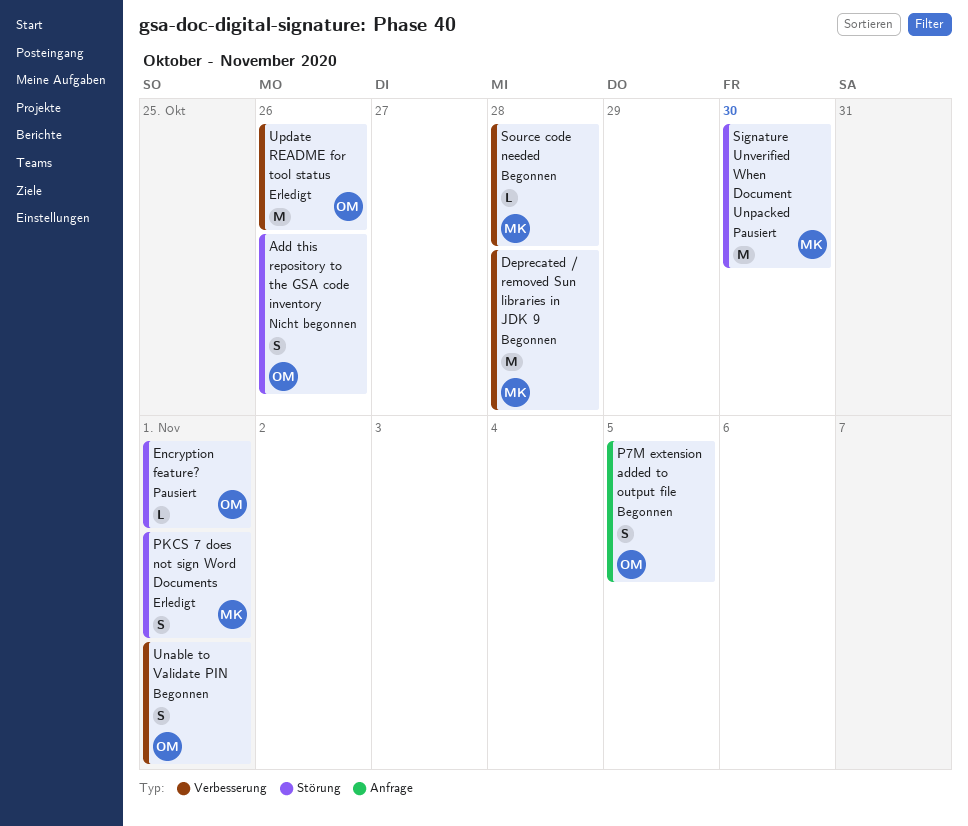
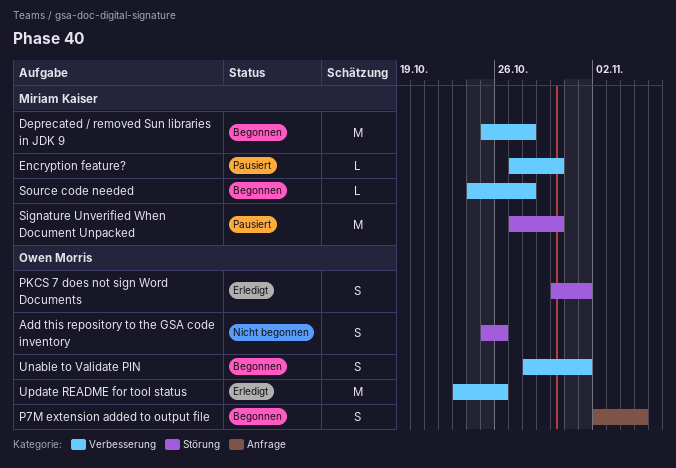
Encryption feature?, owner: Owen Morris -> Miriam Kaiser
Encryption feature?, label: Störung -> Verbesserung
Encryption feature?, due: Nov 1 -> Oct 30
PKCS 7 does not sign Word Documents, owner: Miriam Kaiser -> Owen Morris

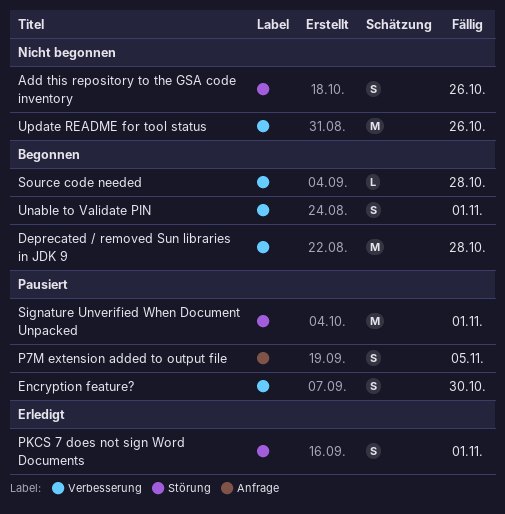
Encryption feature?, estimate: L -> S
P7M extension added to output file, status: Begonnen -> Pausiert
Signature Unverified When Document Unpacked, due: Oct 30 -> Nov 1
Update README for tool status, status: Erledigt -> Nicht begonnen

